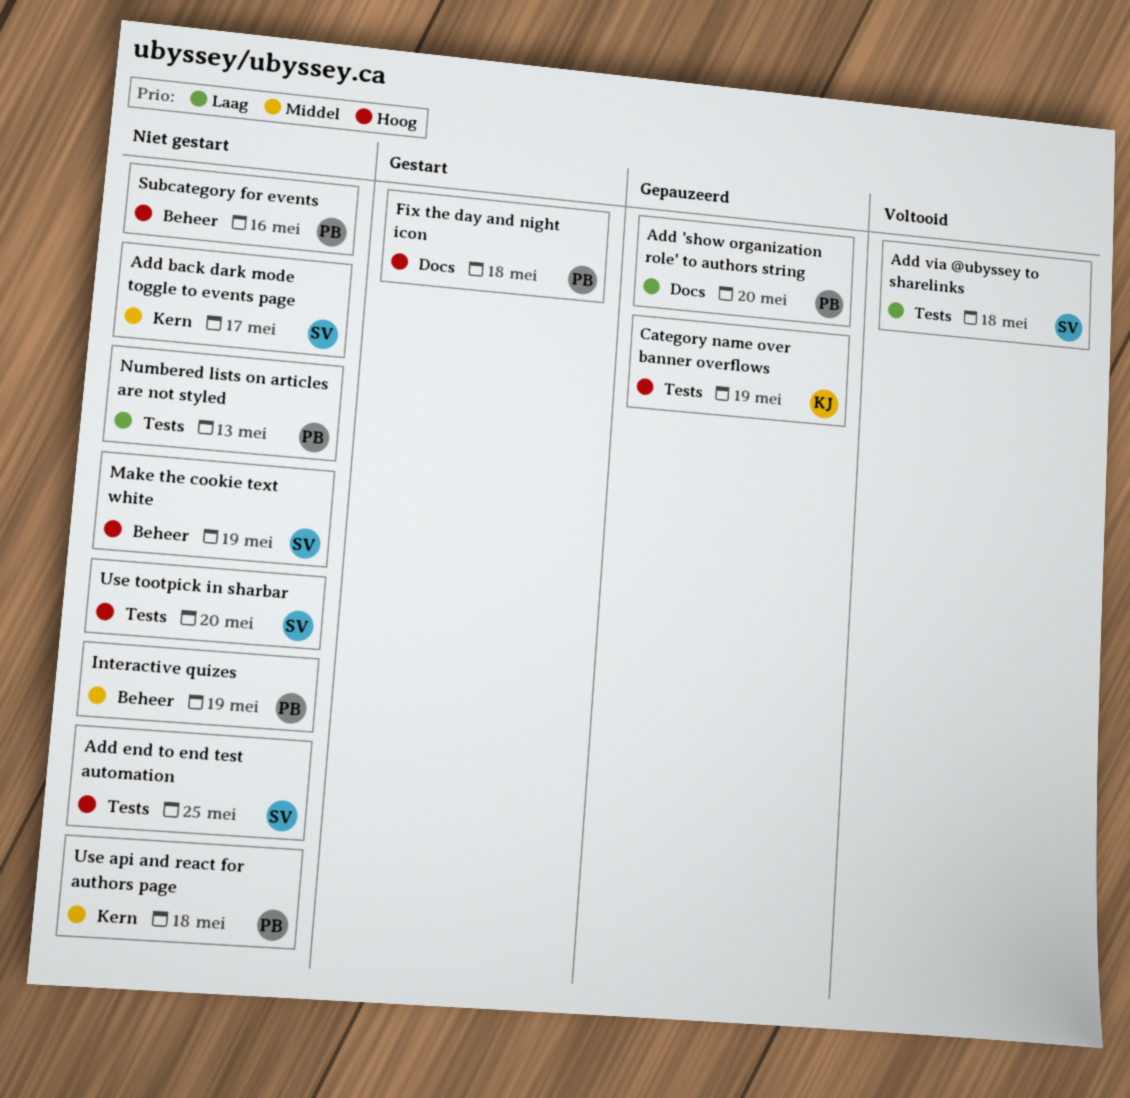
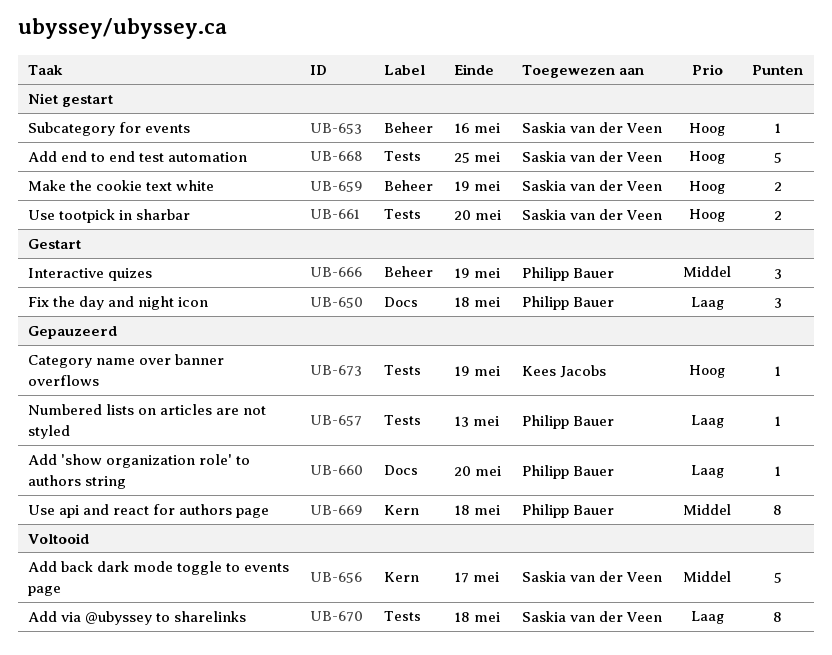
Add back dark mode toggle to events page, status: Niet gestart -> Voltooid
Fix the day and night icon, priority: Hoog -> Laag
Interactive quizes, status: Niet gestart -> Gestart
Numbered lists on articles are not styled, status: Niet gestart -> Gepauzeerd
Subcategory for events, owner: Philipp Bauer -> Saskia van der Veen
Use api and react for authors page, status: Niet gestart -> Gepauzeerd

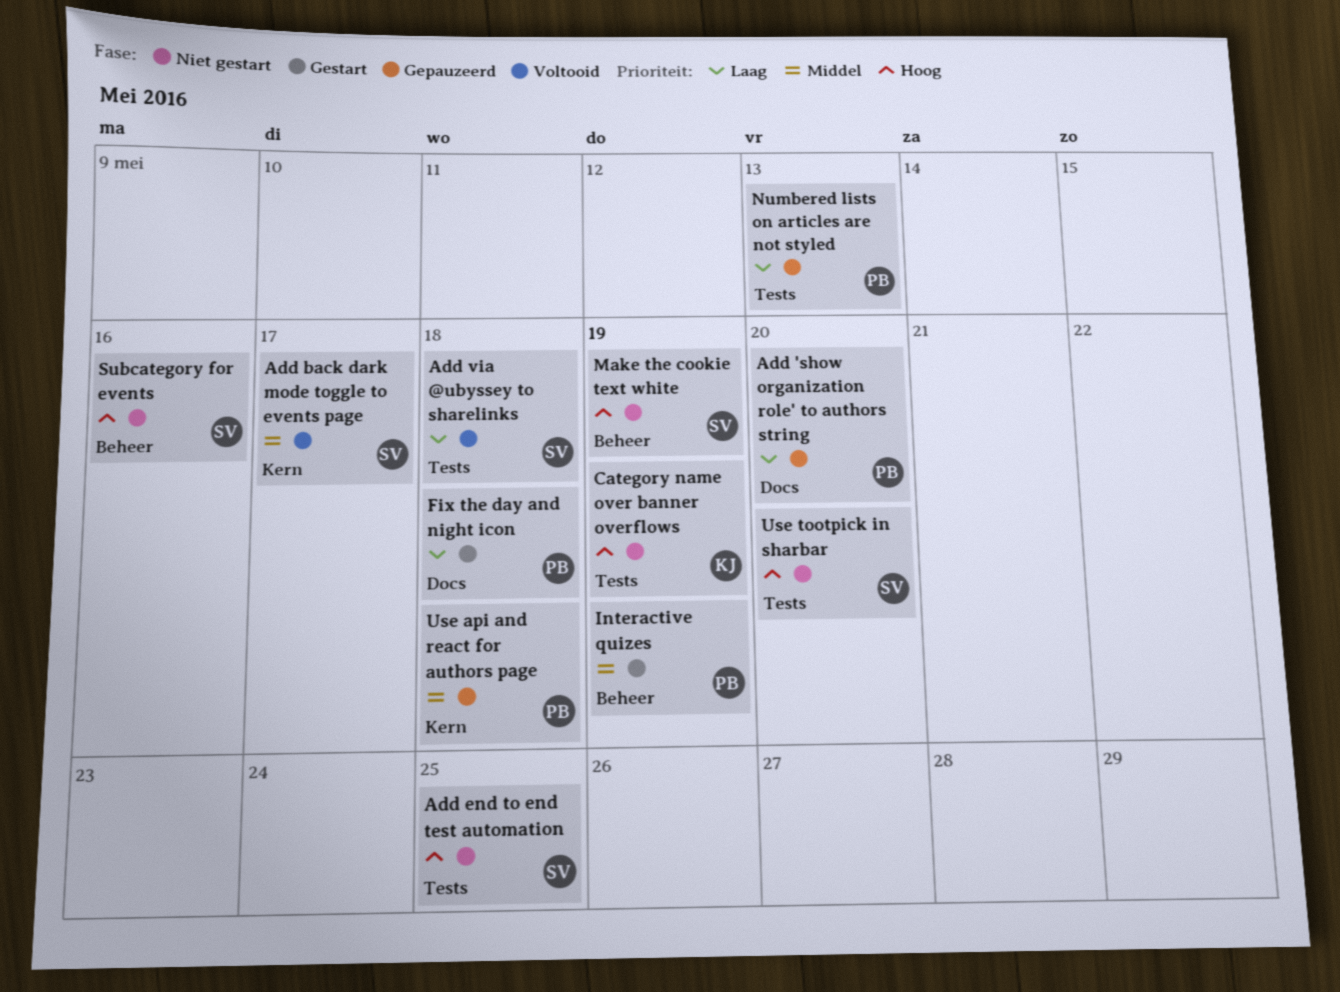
Category name over banner overflows, status: Gepauzeerd -> Niet gestart

